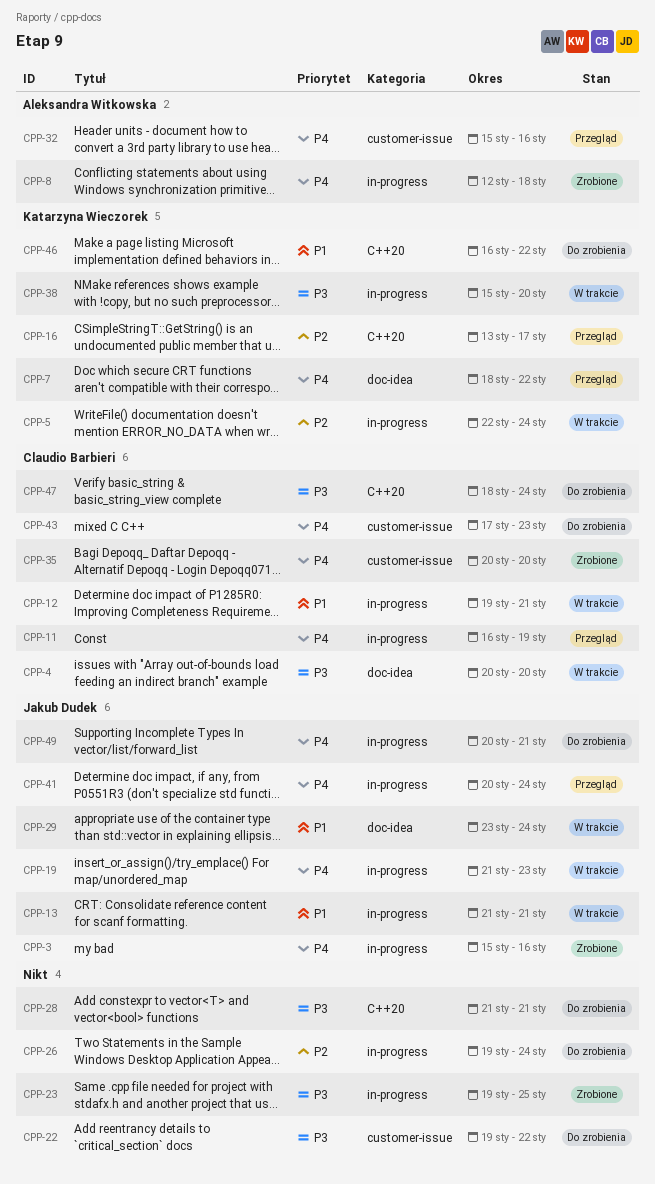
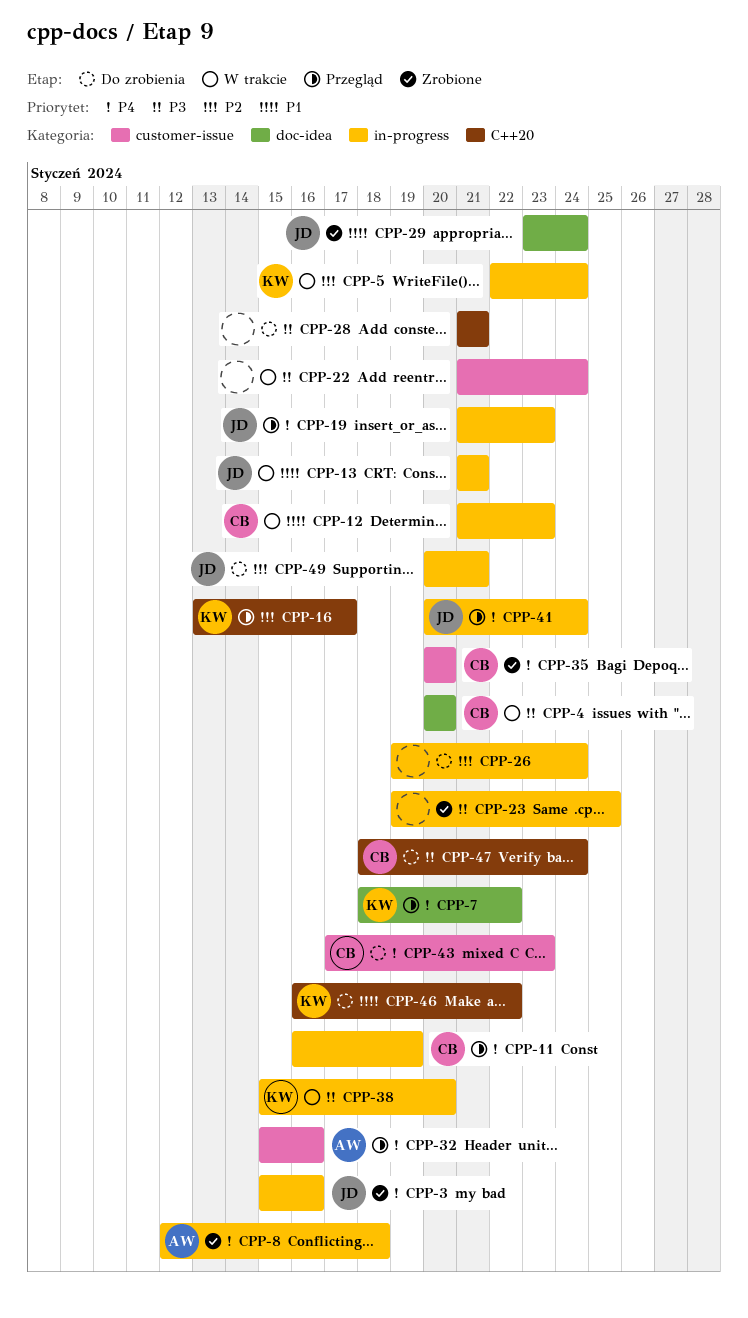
CPP-12, start: Jan 19 -> Jan 21
CPP-12, due: Jan 21 -> Jan 23
CPP-19, status: W trakcie -> Przegląd
CPP-22, status: Do zrobienia -> W trakcie
CPP-22, start: Jan 19 -> Jan 21
CPP-22, due: Jan 22 -> Jan 24
CPP-29, status: W trakcie -> Zrobione
CPP-49, priority: P4 -> P2

